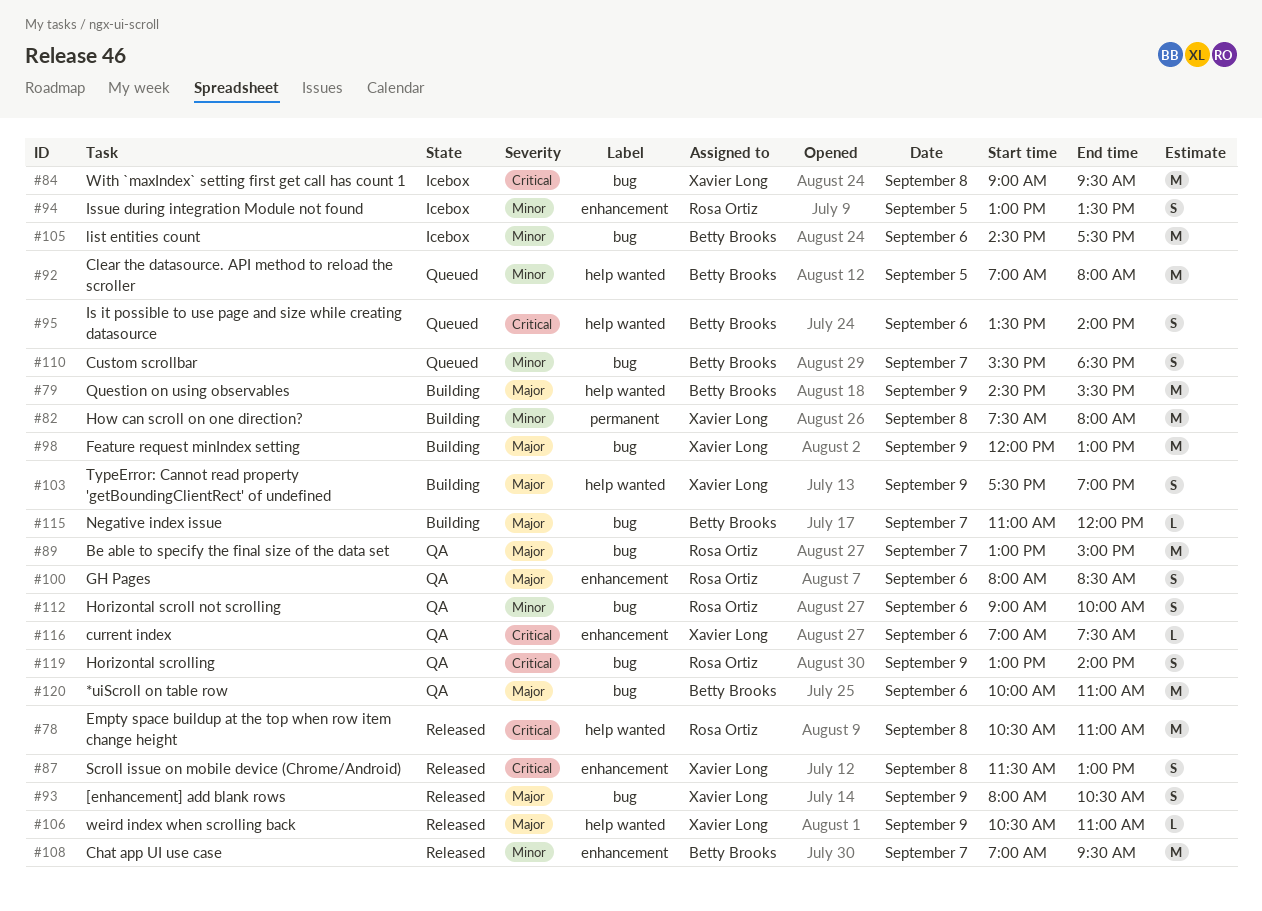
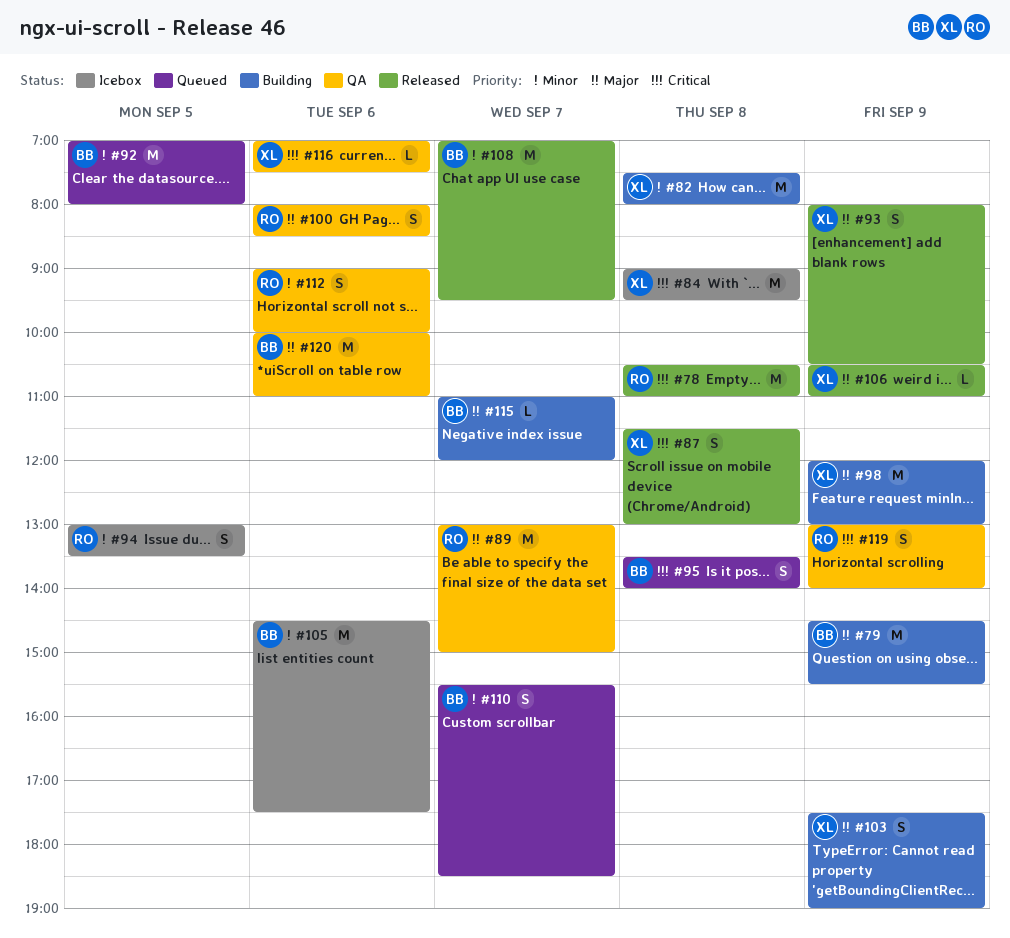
#95, day: Sep 6 -> Sep 8

